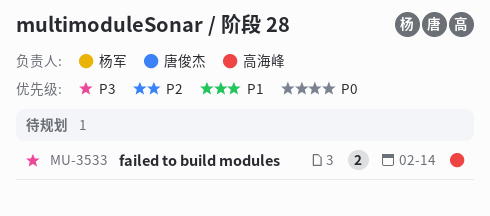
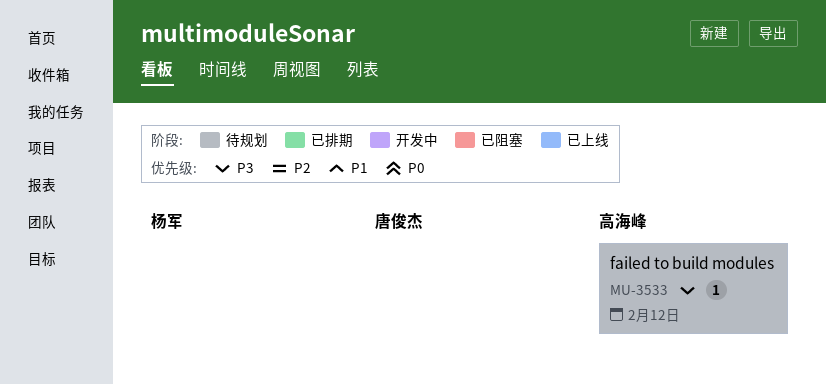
MU-3533, estimate: 2 -> 1
MU-3533, due: Feb 14 -> Feb 12

